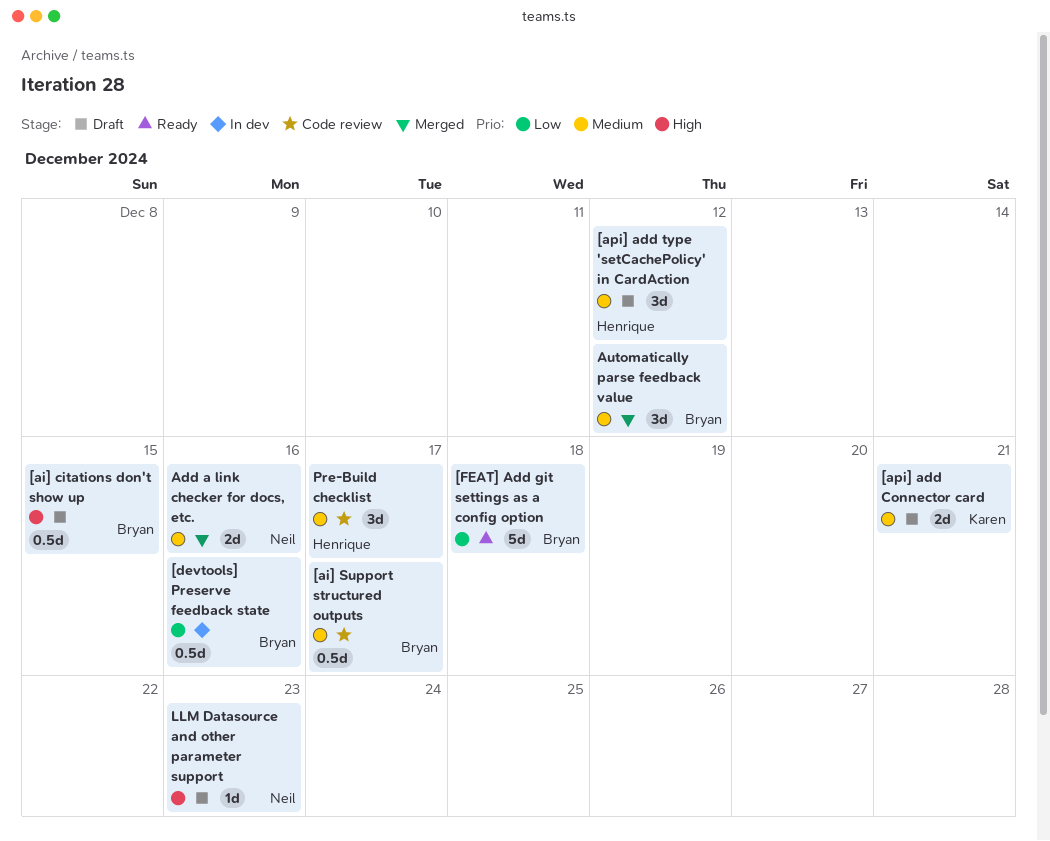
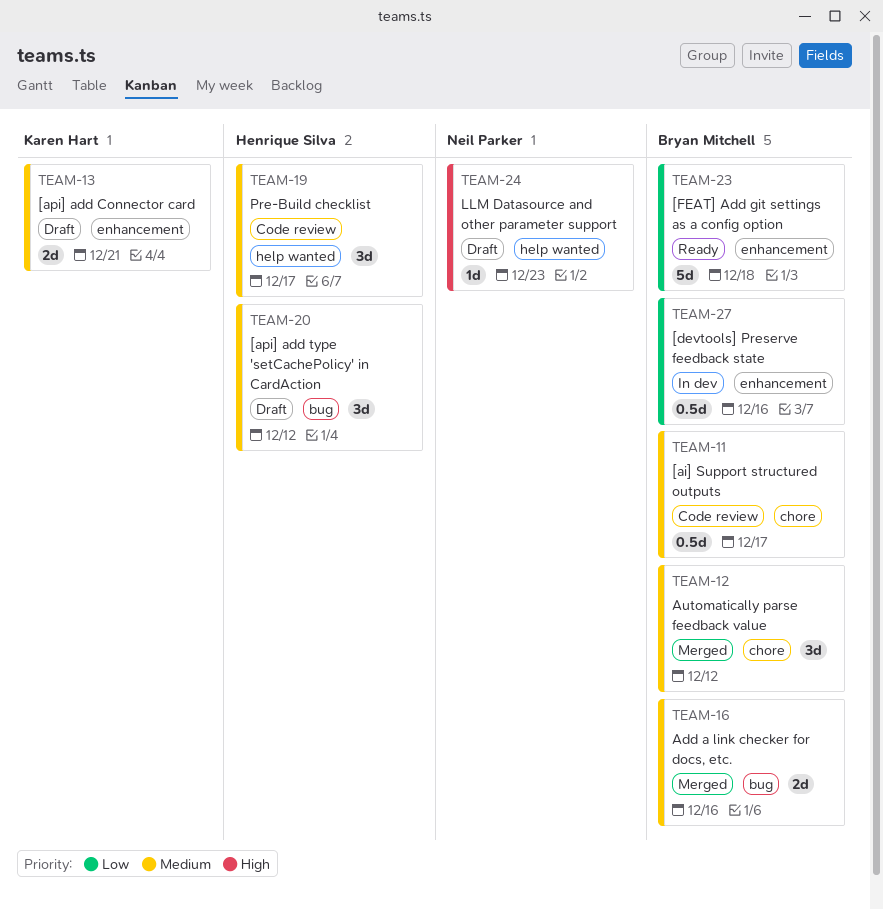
[ai] citations don't show up: present -> none
Add a link checker for docs, etc., owner: Neil Parker -> Bryan Mitchell

